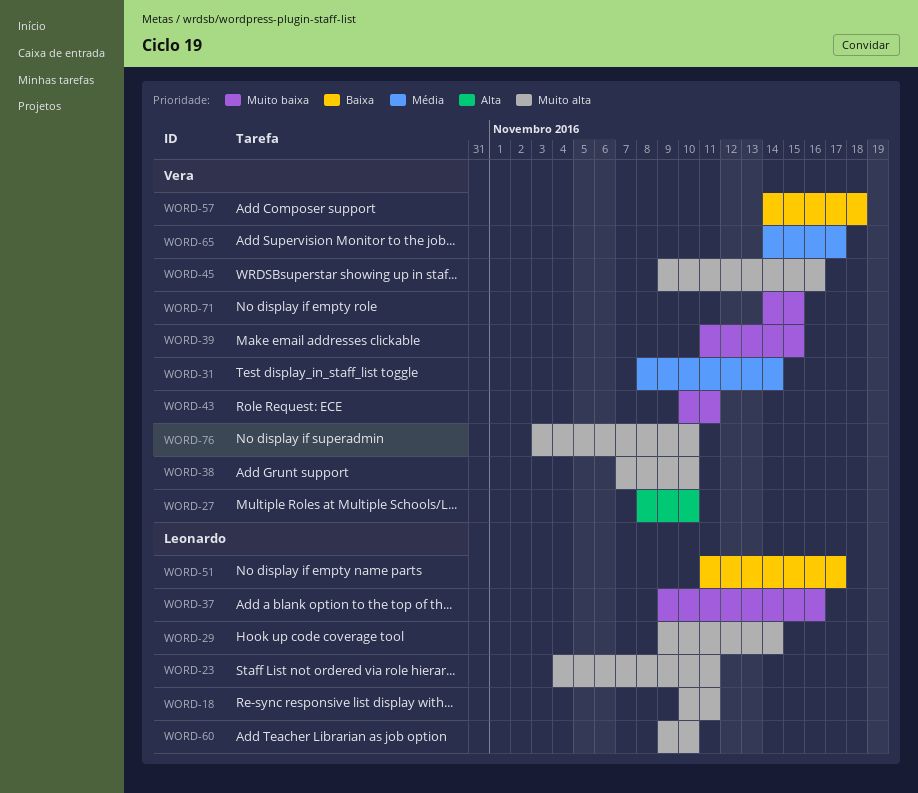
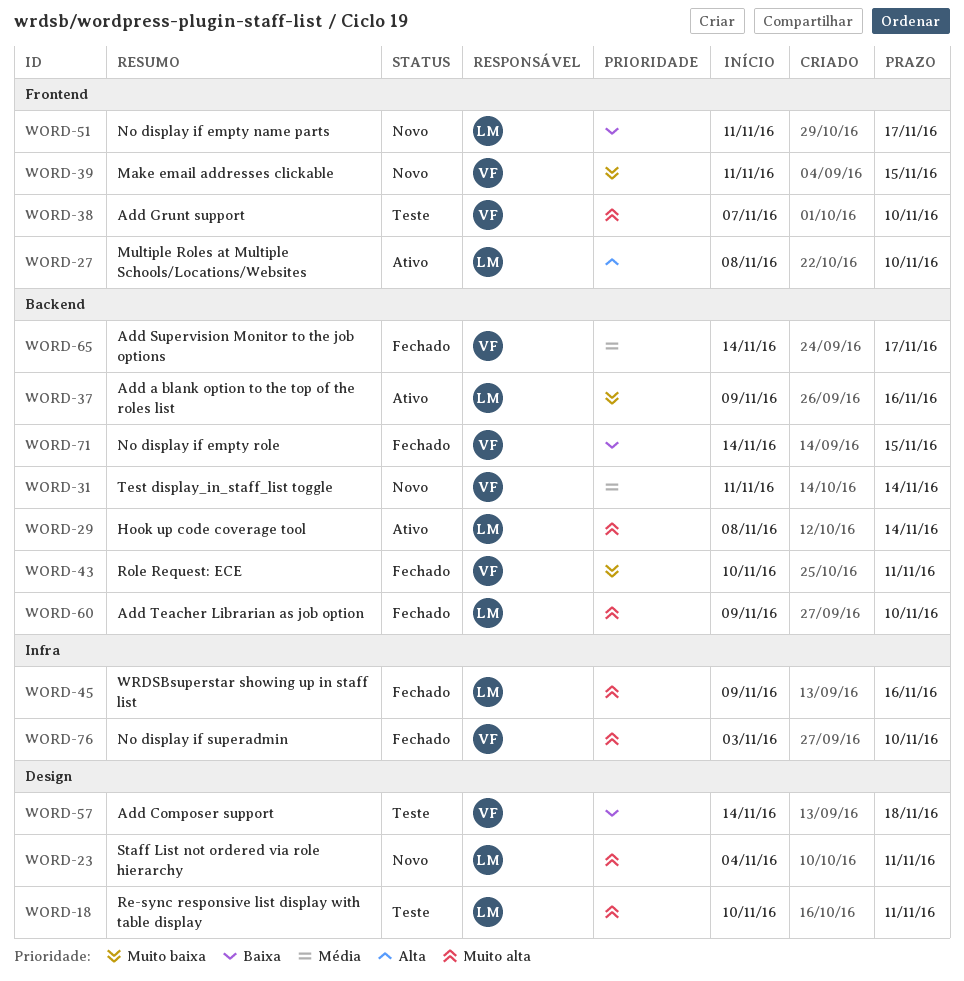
WORD-27, owner: Vera -> Leonardo
WORD-29, start: Nov 9 -> Nov 8
WORD-31, start: Nov 8 -> Nov 11
WORD-45, owner: Vera -> Leonardo
WORD-71, priority: Muito baixa -> Baixa

